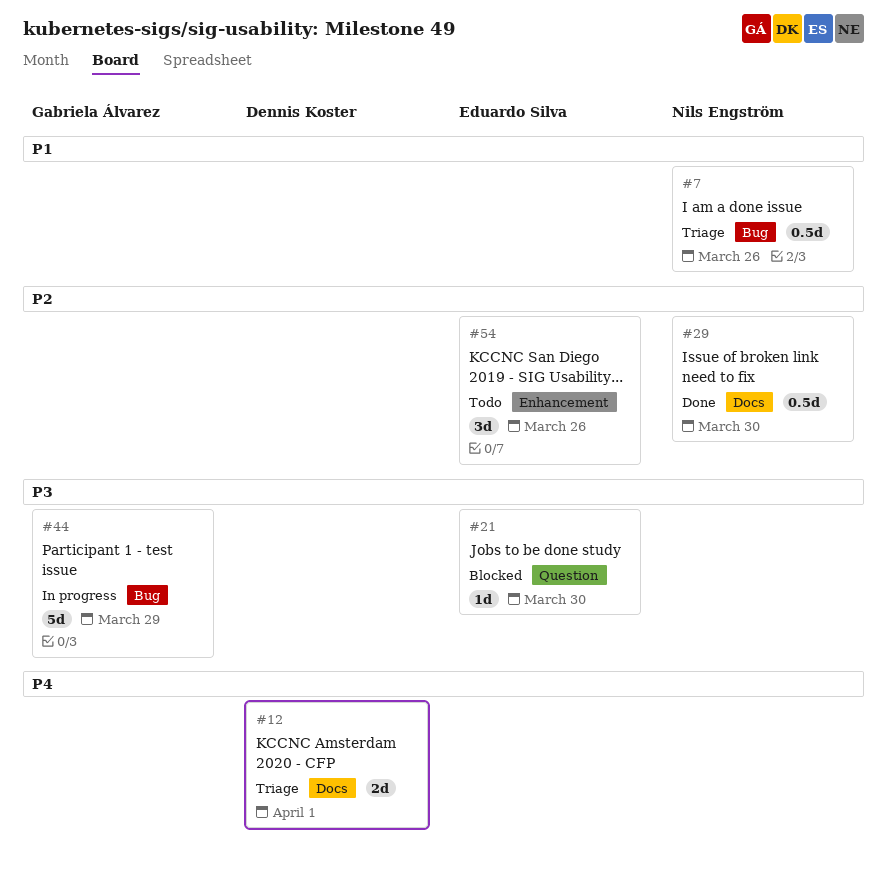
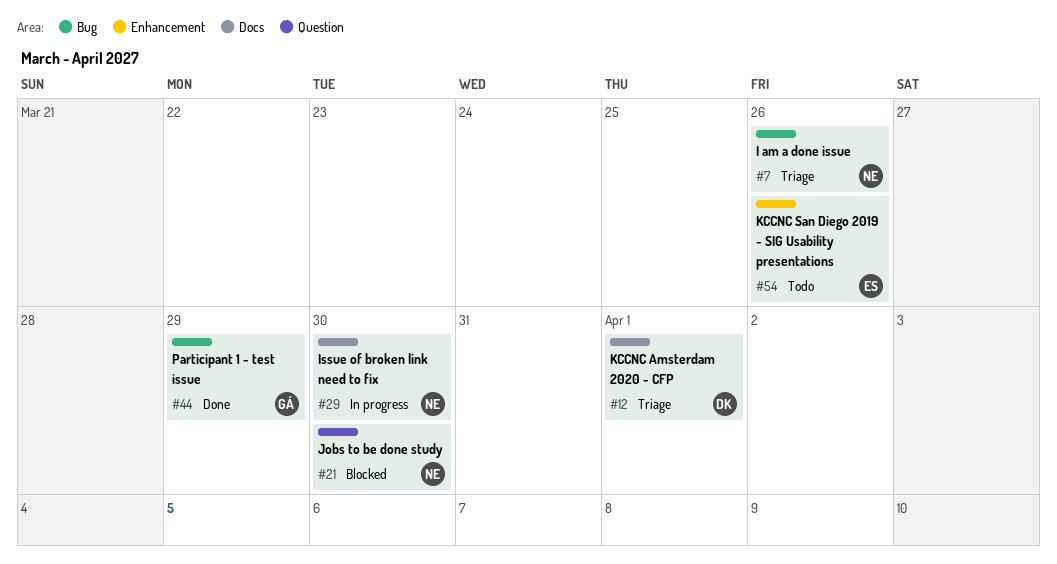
#21, owner: Eduardo Silva -> Nils Engström
#29, status: Done -> In progress
#44, status: In progress -> Done

